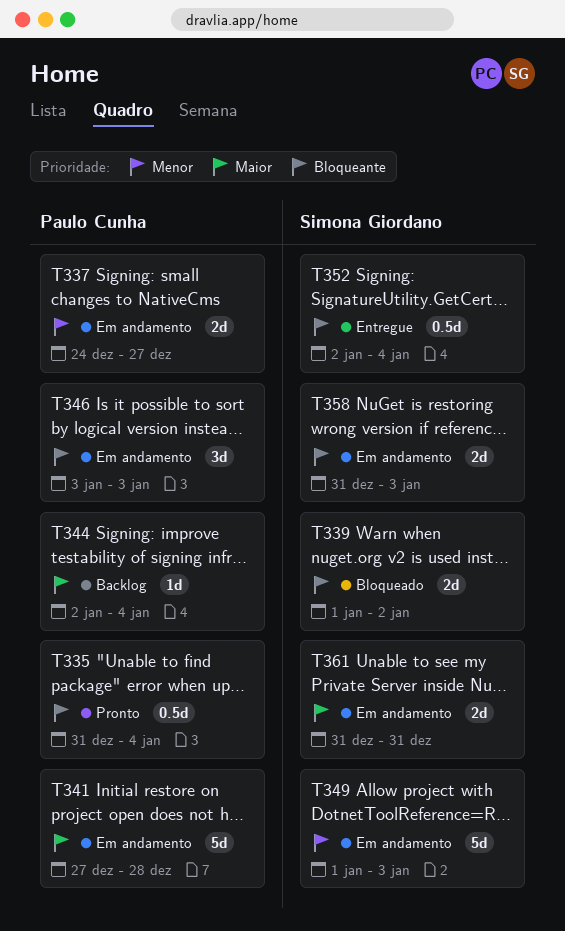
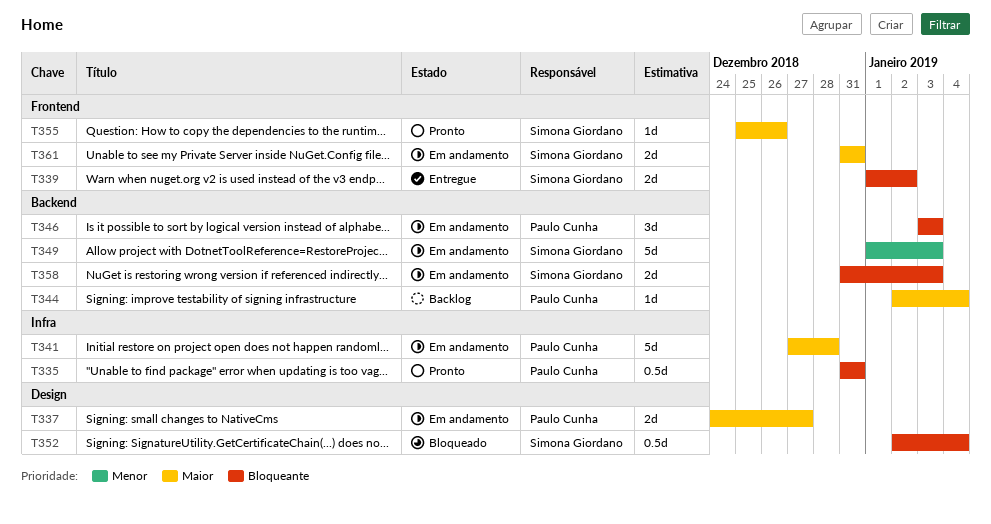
T335, due: Jan 4 -> Dec 31
T337, priority: Menor -> Maior
T339, status: Bloqueado -> Entregue
T352, status: Entregue -> Bloqueado
T355: none -> present

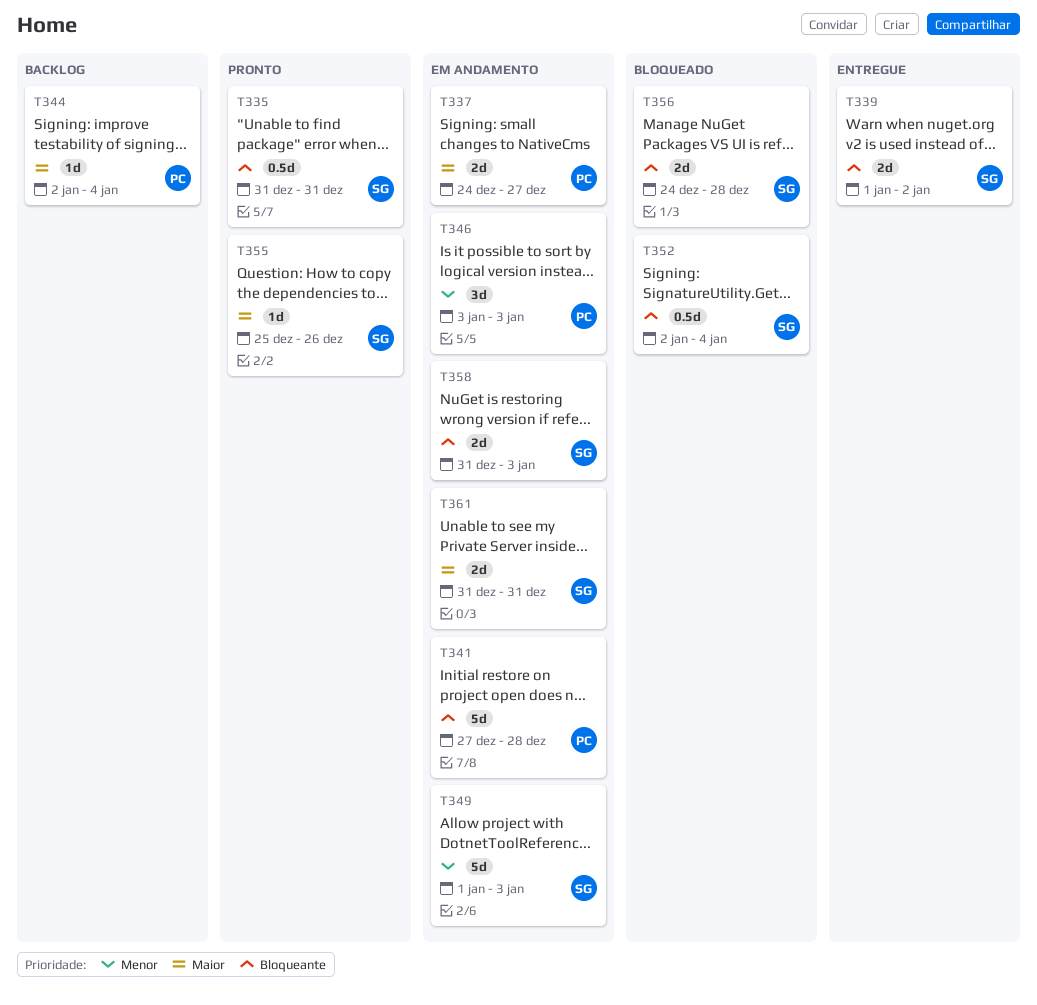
T335, owner: Paulo Cunha -> Simona Giordano
T341, priority: Maior -> Bloqueante
T346, priority: Bloqueante -> Menor
T356: none -> present

